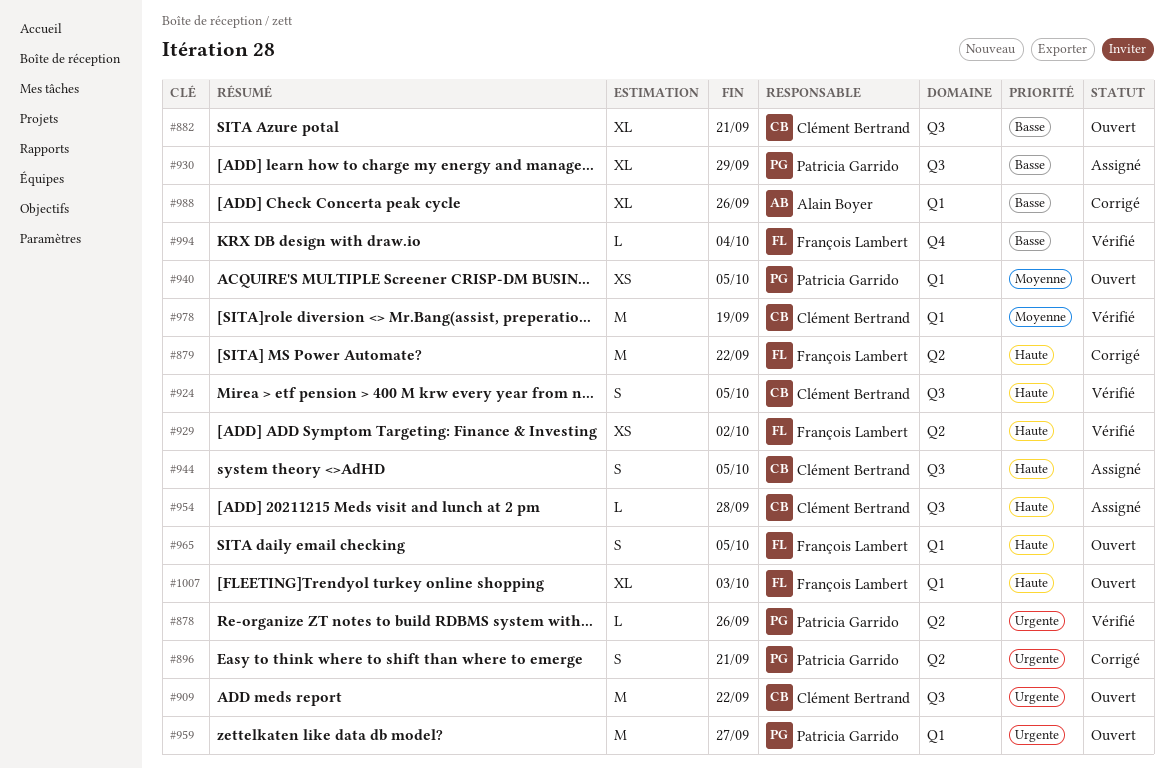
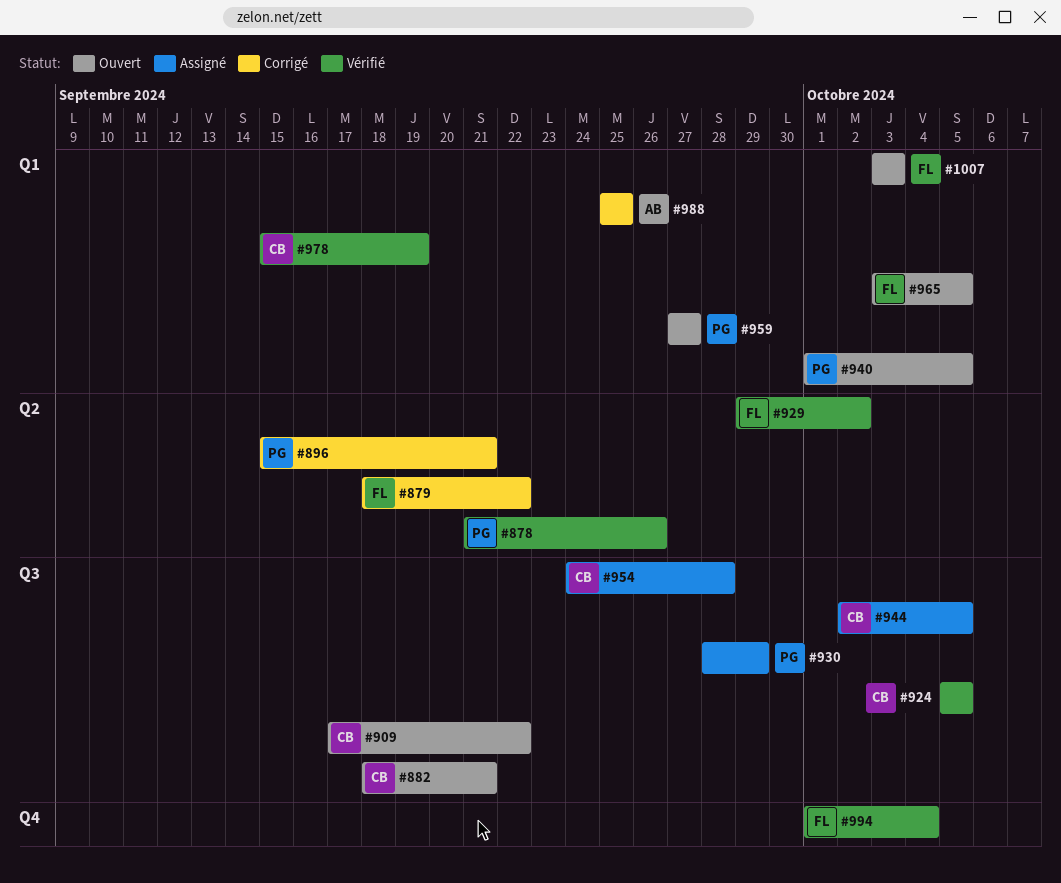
#988, due: Sep 26 -> Sep 25

